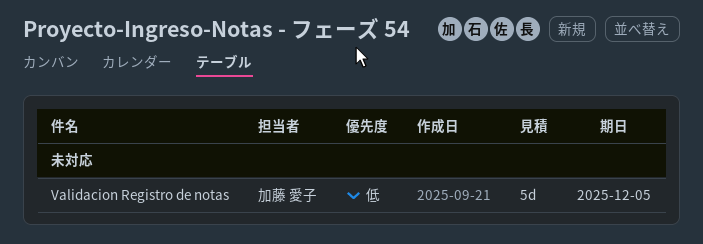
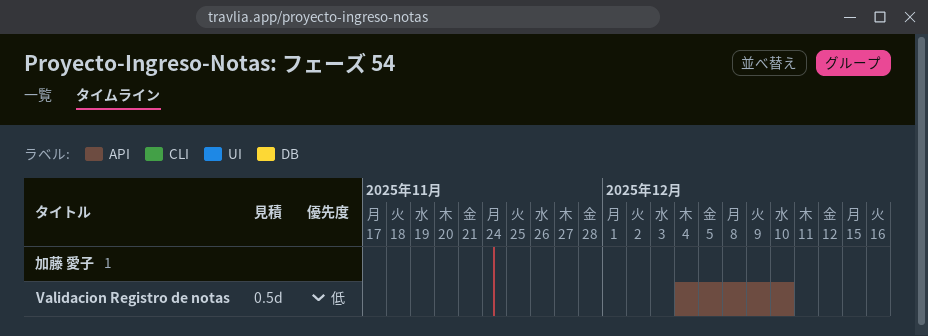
Validacion Registro de notas, estimate: 5d -> 0.5d
Validacion Registro de notas, due: Dec 5 -> Dec 10

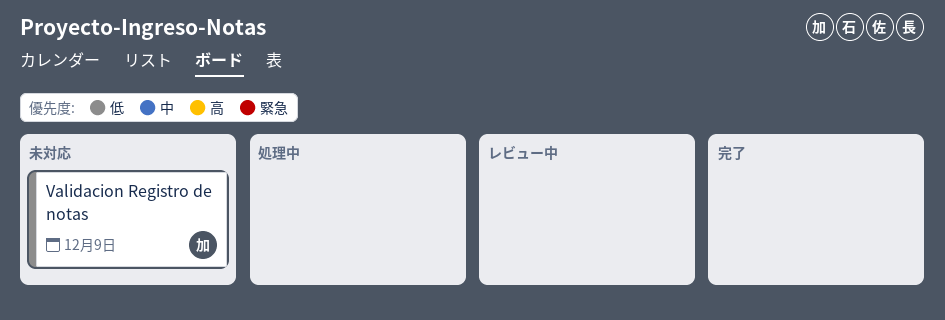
Validacion Registro de notas, due: Dec 10 -> Dec 9

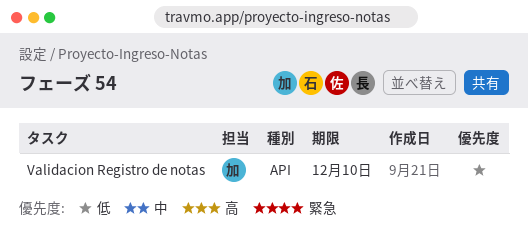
Validacion Registro de notas, due: Dec 9 -> Dec 10

